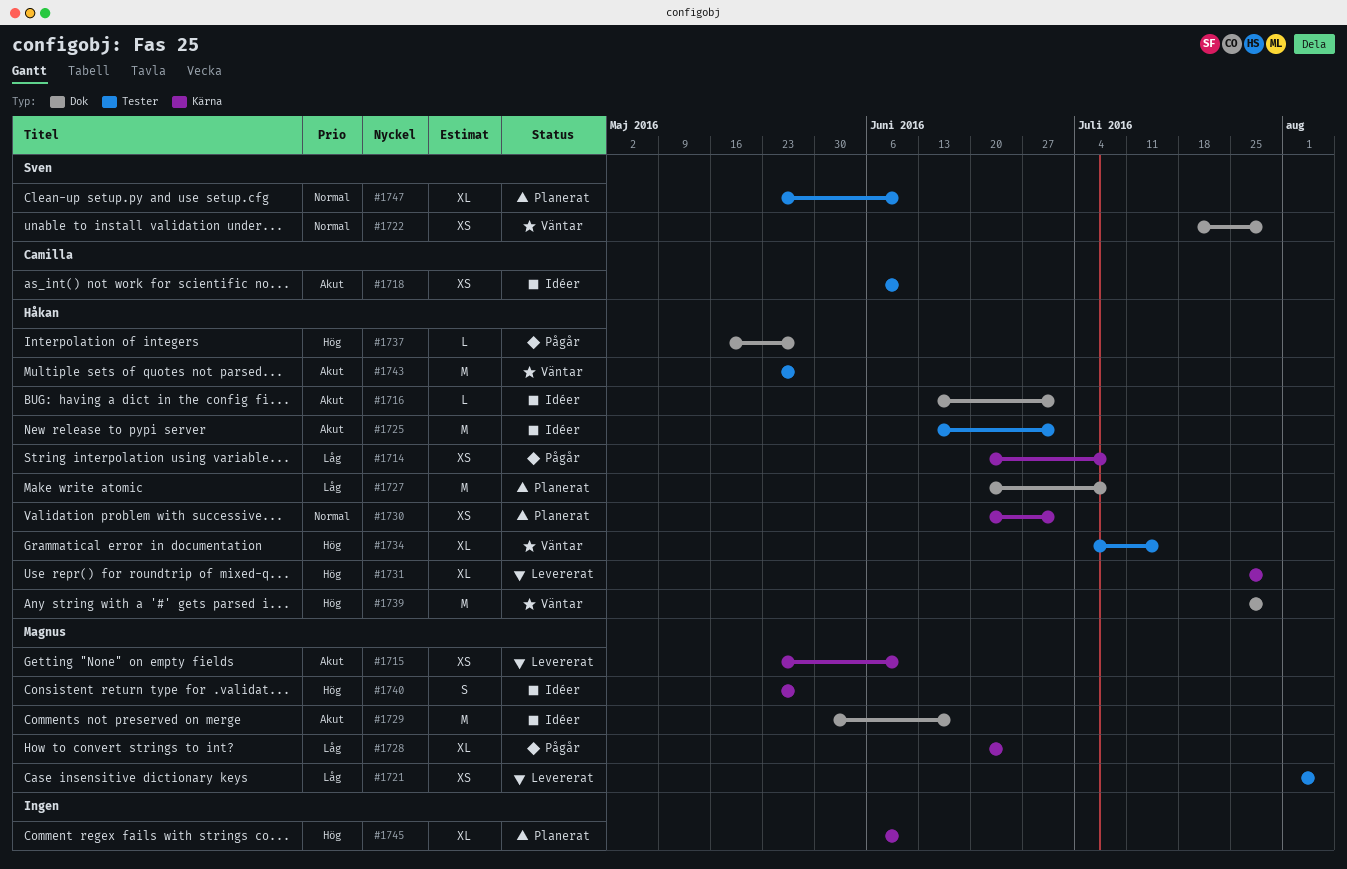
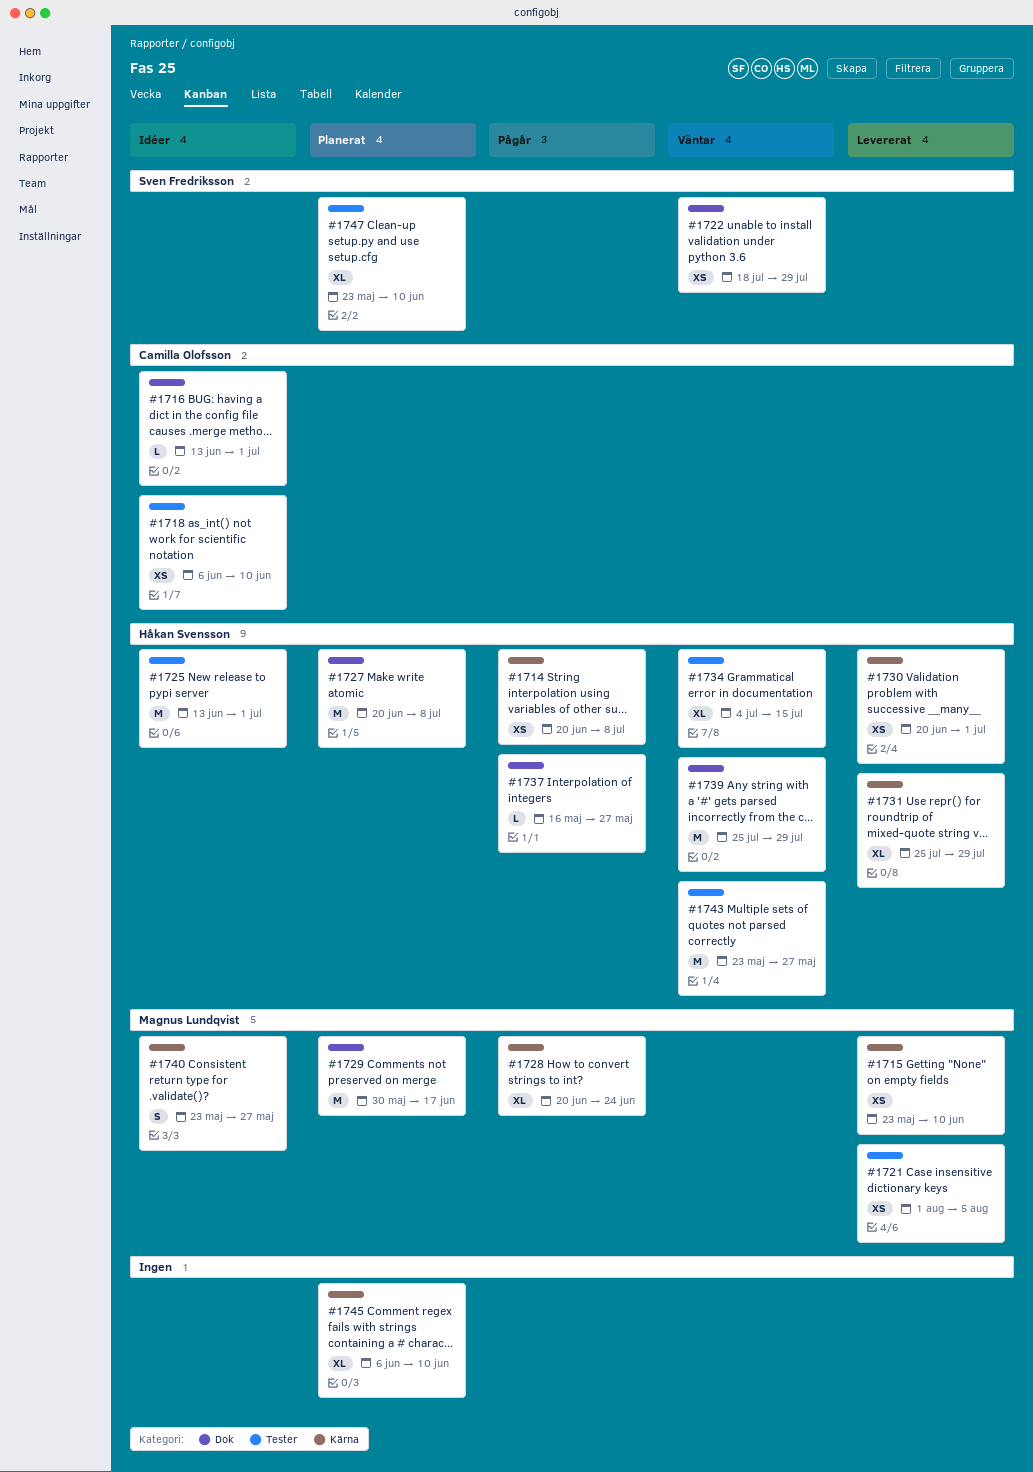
#1716, owner: Håkan Svensson -> Camilla Olofsson
#1729, status: Idéer -> Planerat
#1730, status: Planerat -> Levererat

